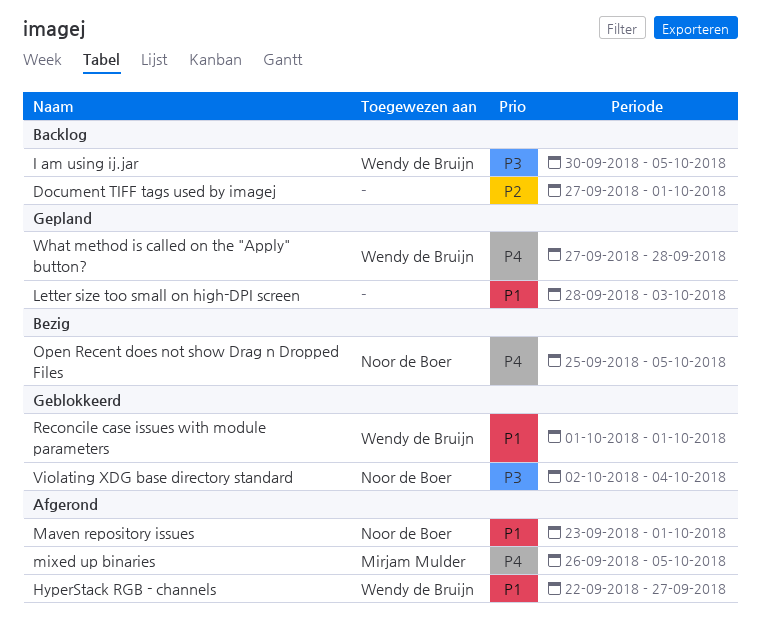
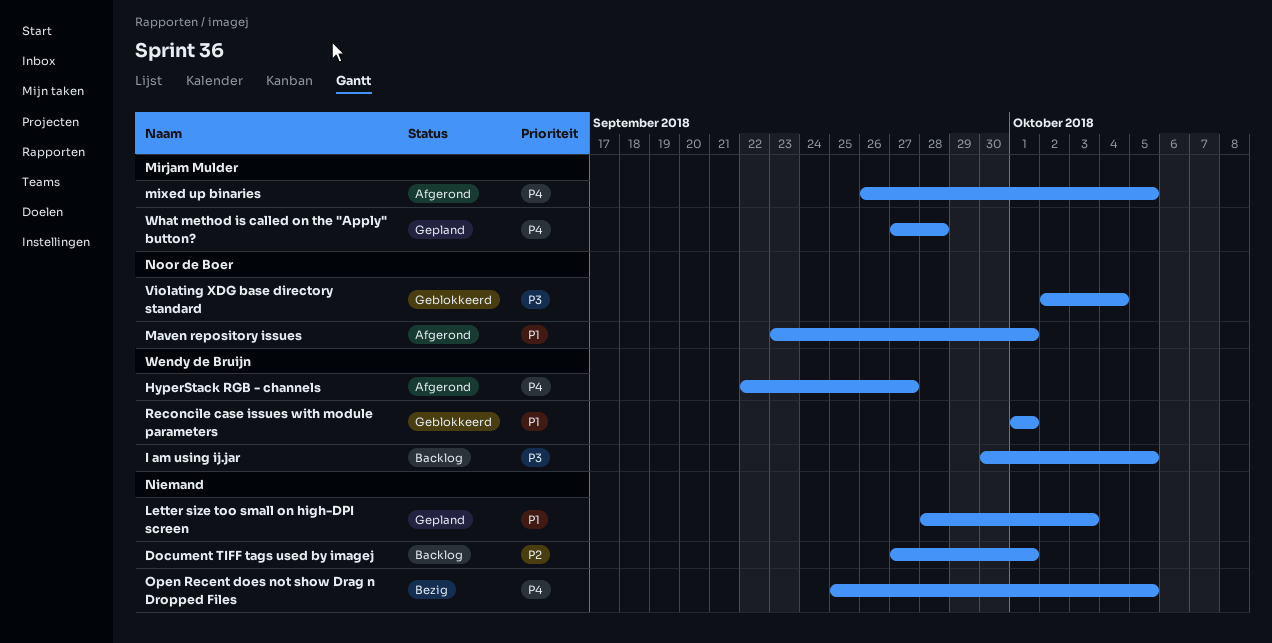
HyperStack RGB - channels, priority: P1 -> P4
Open Recent does not show Drag n Dropped Files, owner: Noor de Boer -> none
What method is called on the "Apply" button?, owner: Wendy de Bruijn -> Mirjam Mulder

